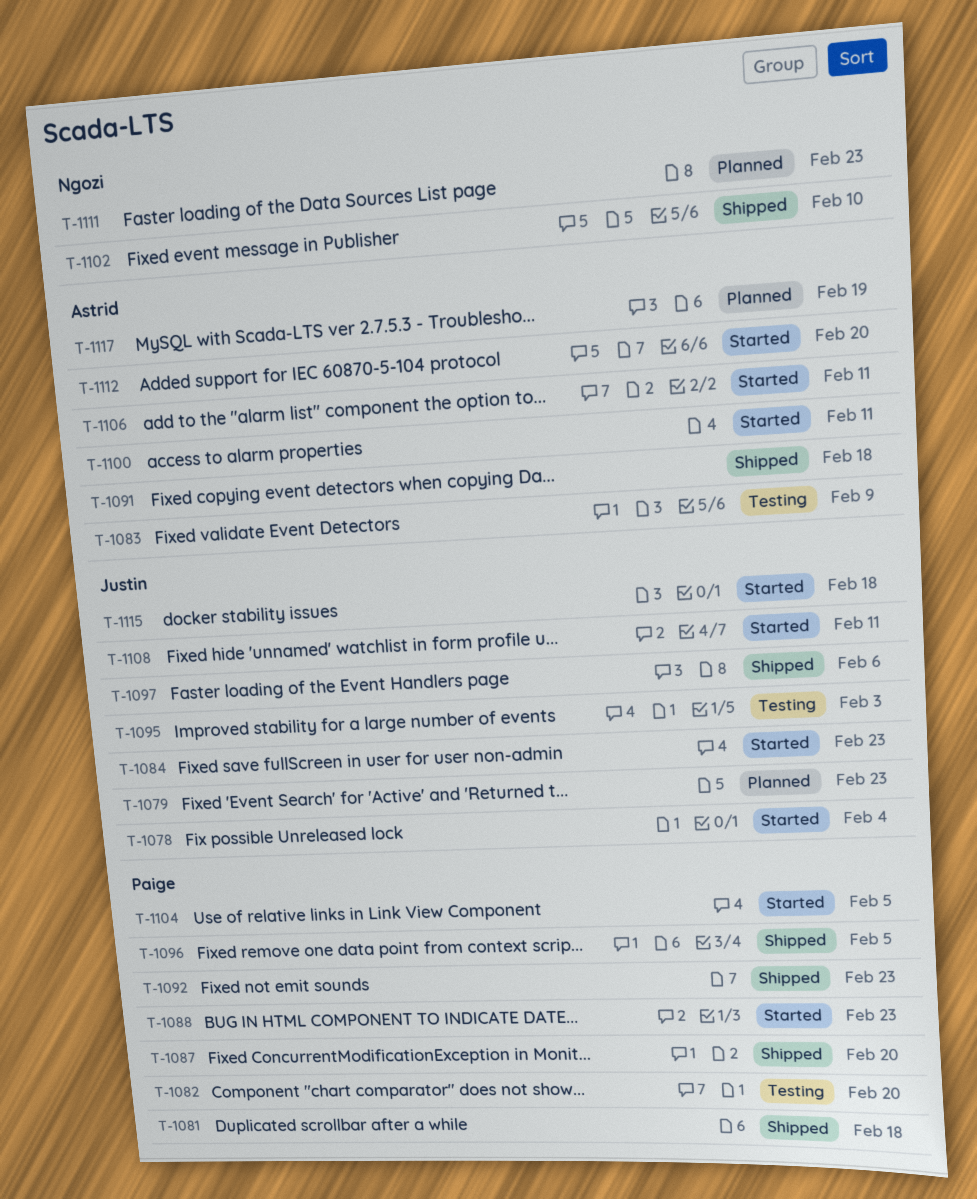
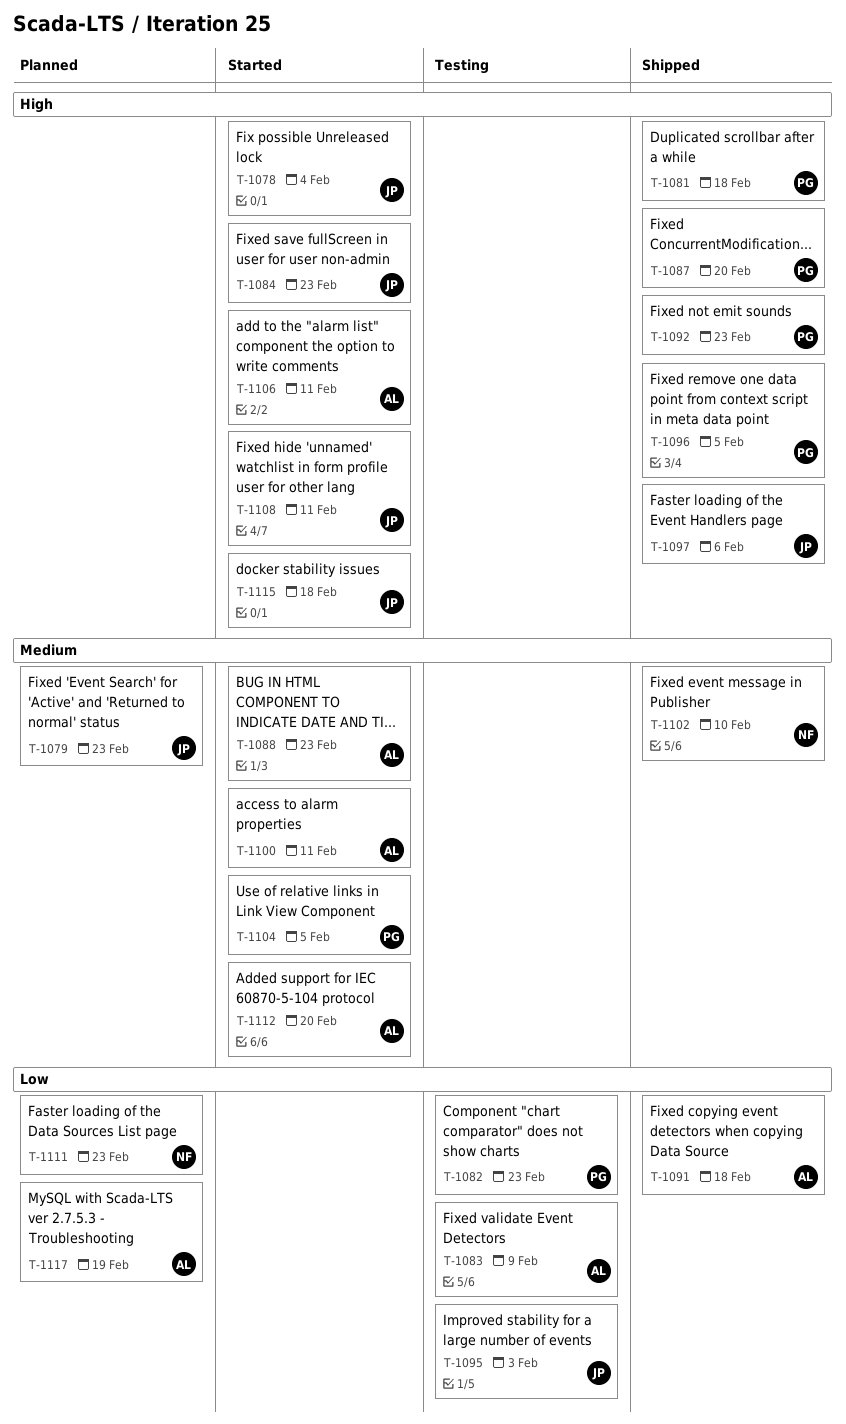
T-1082, due: Feb 20 -> Feb 23
T-1088, owner: Paige -> Astrid

